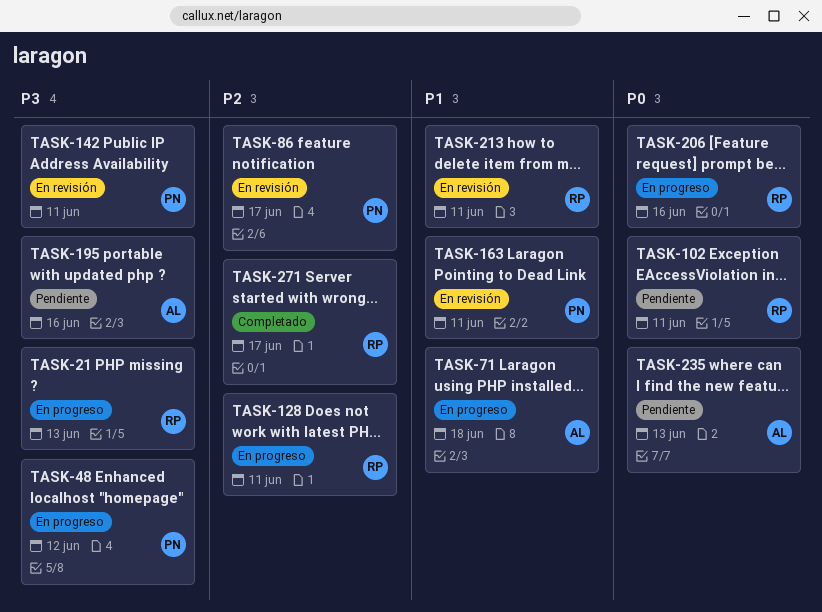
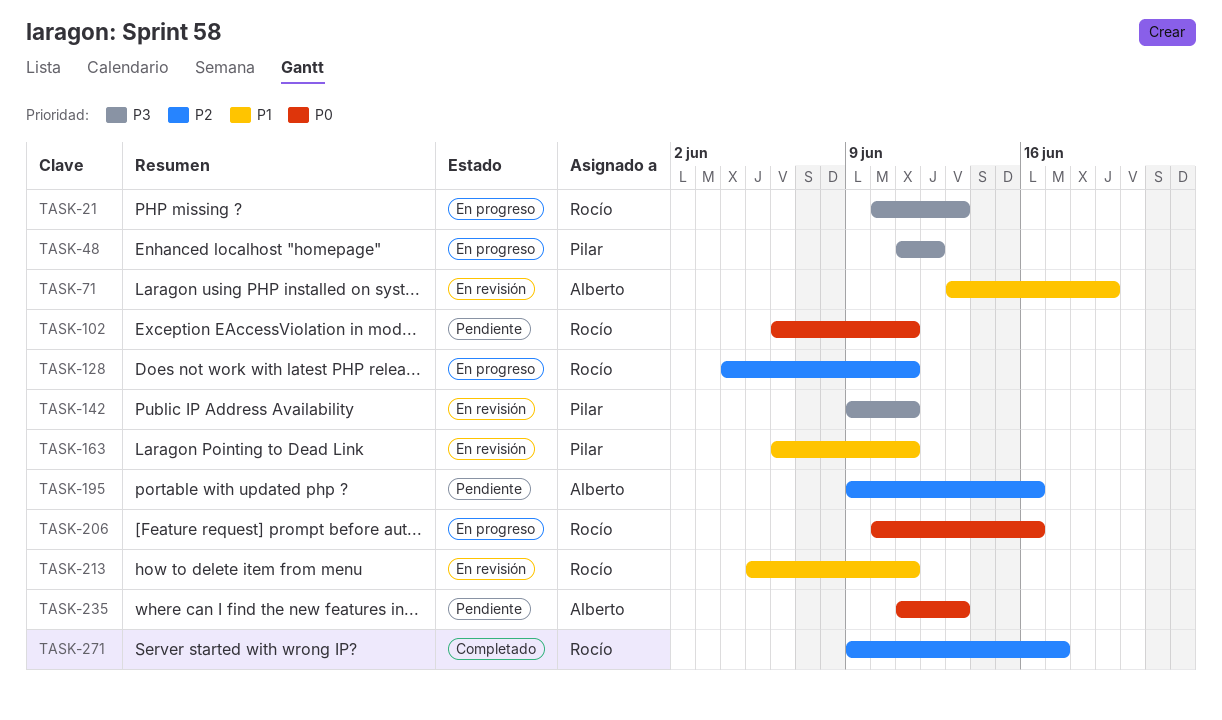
TASK-71, status: En progreso -> En revisión
TASK-71, due: Jun 18 -> Jun 19
TASK-86: present -> none
TASK-195, priority: P3 -> P2

